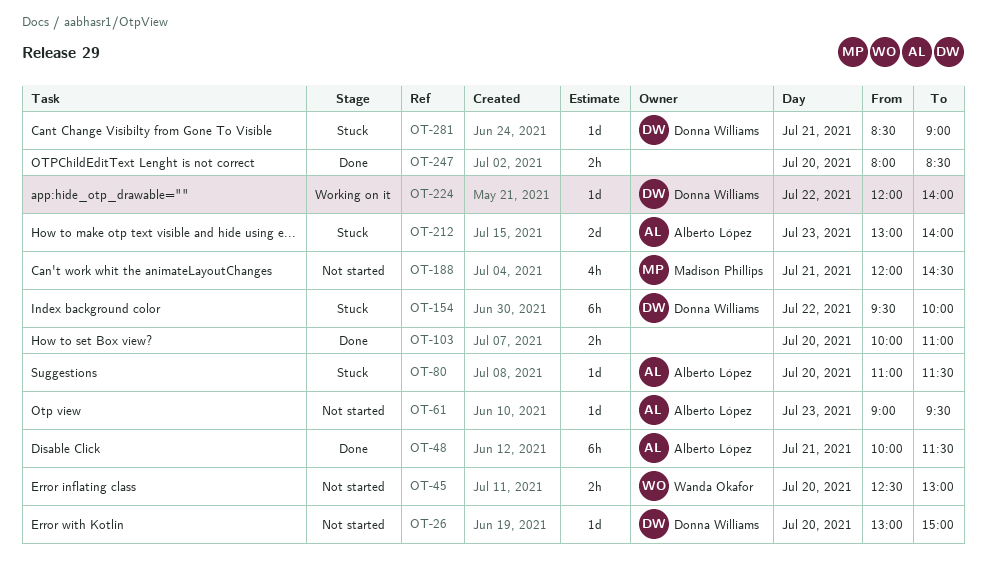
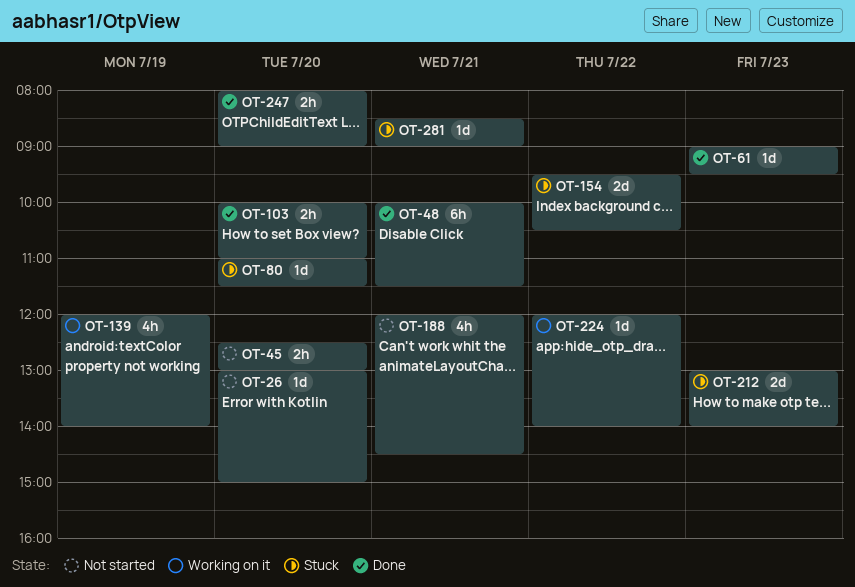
OT-61, status: Not started -> Done
OT-139: none -> present
OT-154, estimate: 6h -> 2d
OT-154, ends: 10:00 -> 10:30
OT-247, ends: 08:30 -> 09:00

